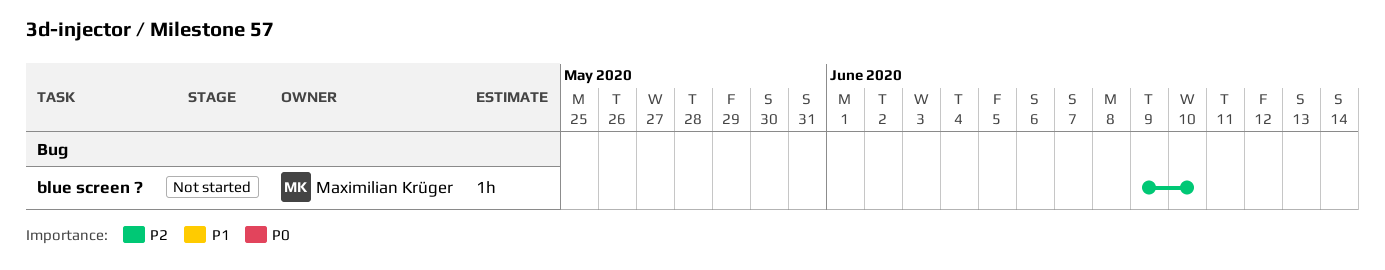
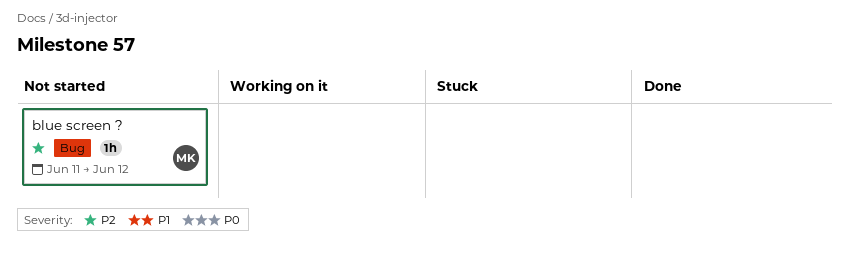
blue screen ?, start: Jun 9 -> Jun 11
blue screen ?, due: Jun 10 -> Jun 12

